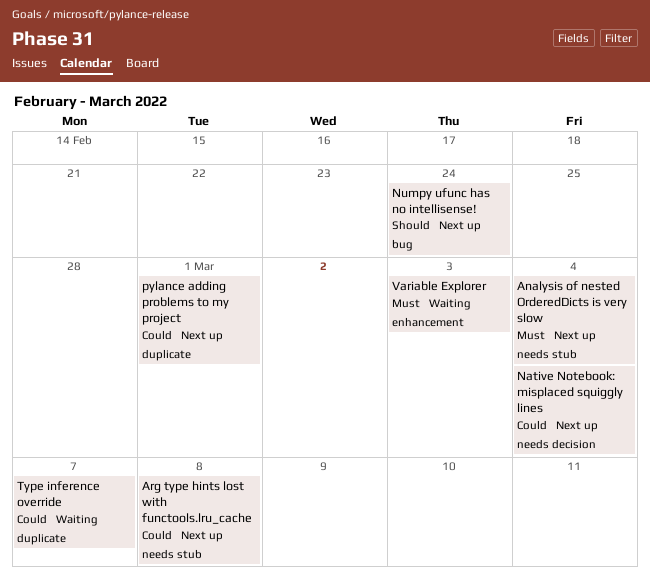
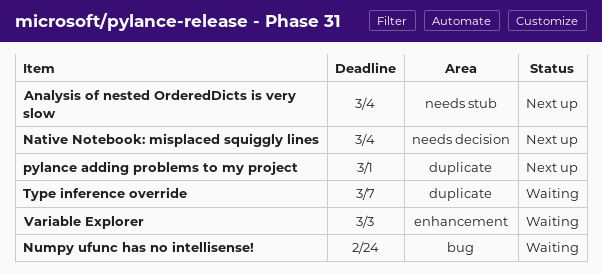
Arg type hints lost with functools.lru_cache: present -> none
Numpy ufunc has no intellisense!, status: Next up -> Waiting

